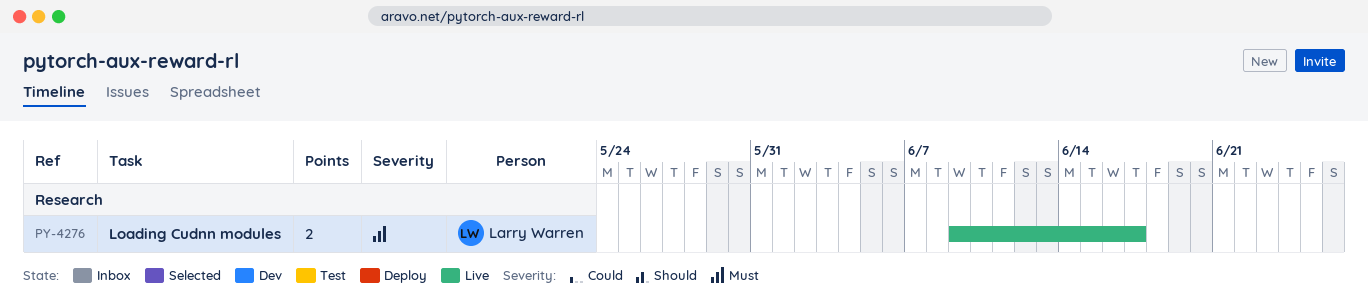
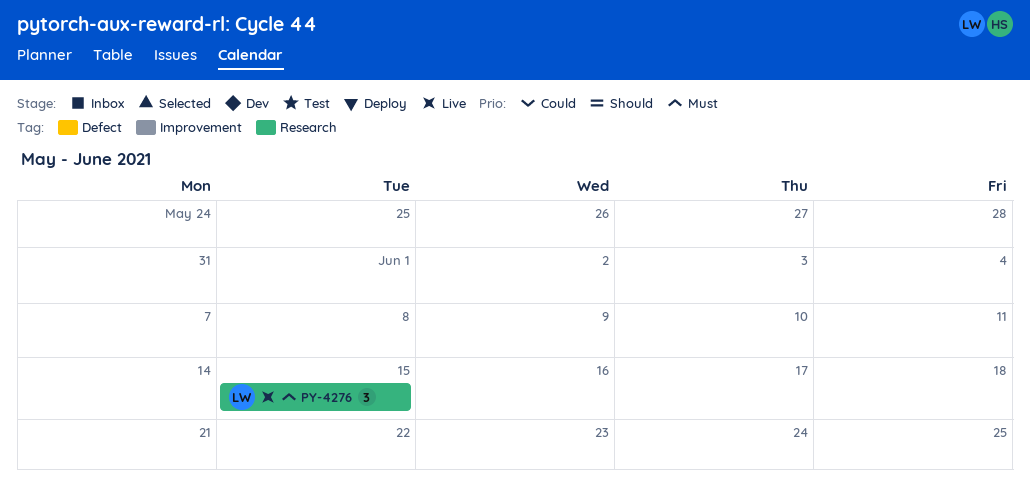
PY-4276, estimate: 2 -> 3
PY-4276, start: Jun 9 -> Jun 15
PY-4276, due: Jun 17 -> Jun 15

